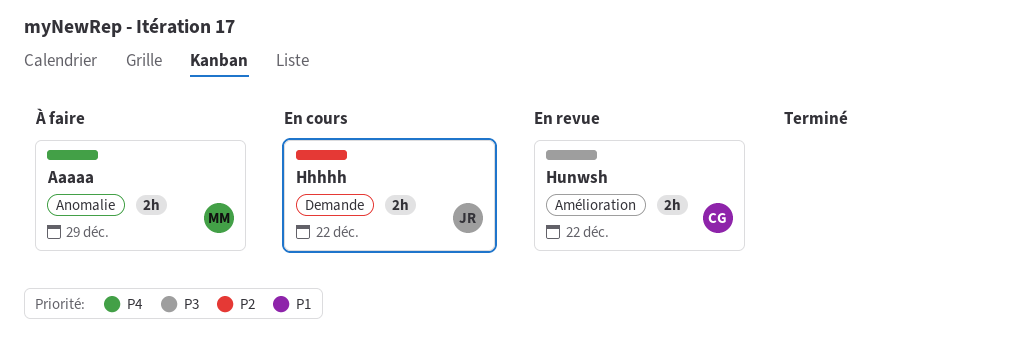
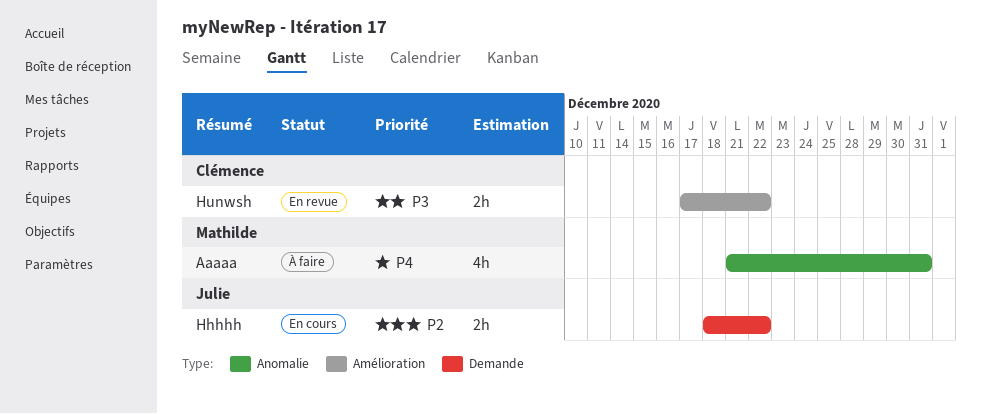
Aaaaa, estimate: 2h -> 4h
Aaaaa, due: Dec 29 -> Dec 31

